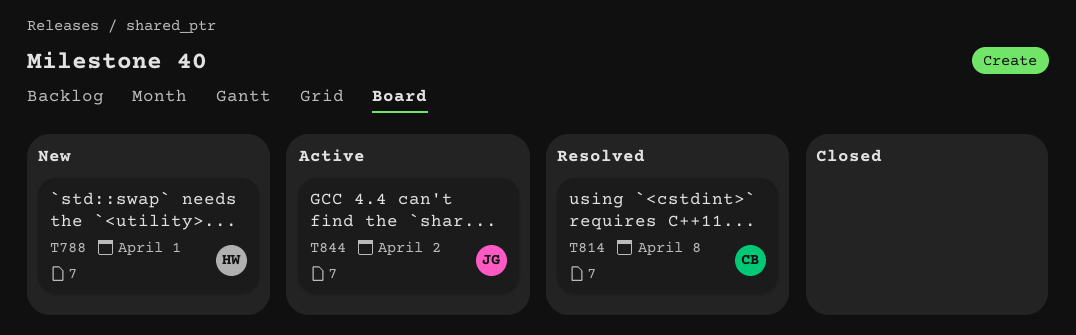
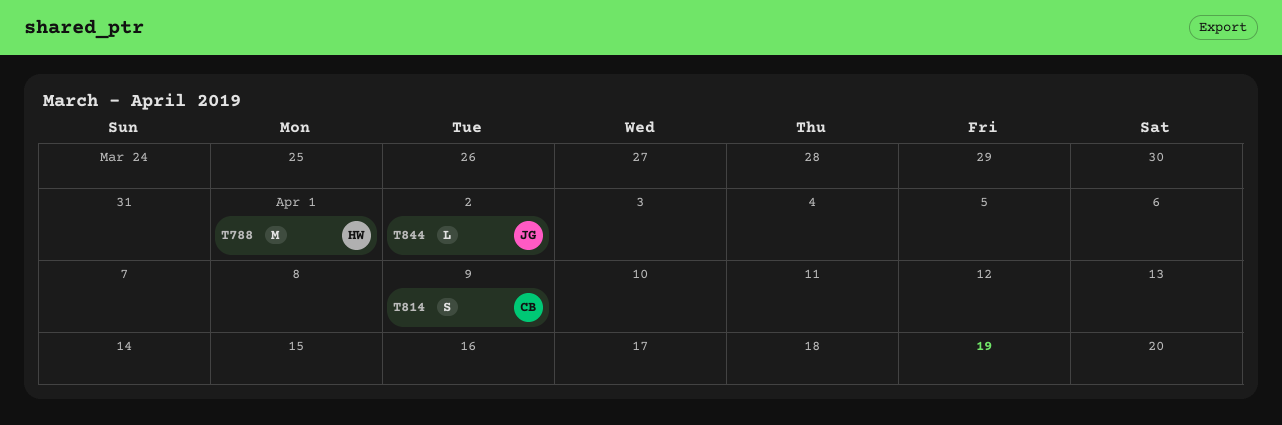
T814, due: Apr 8 -> Apr 9

